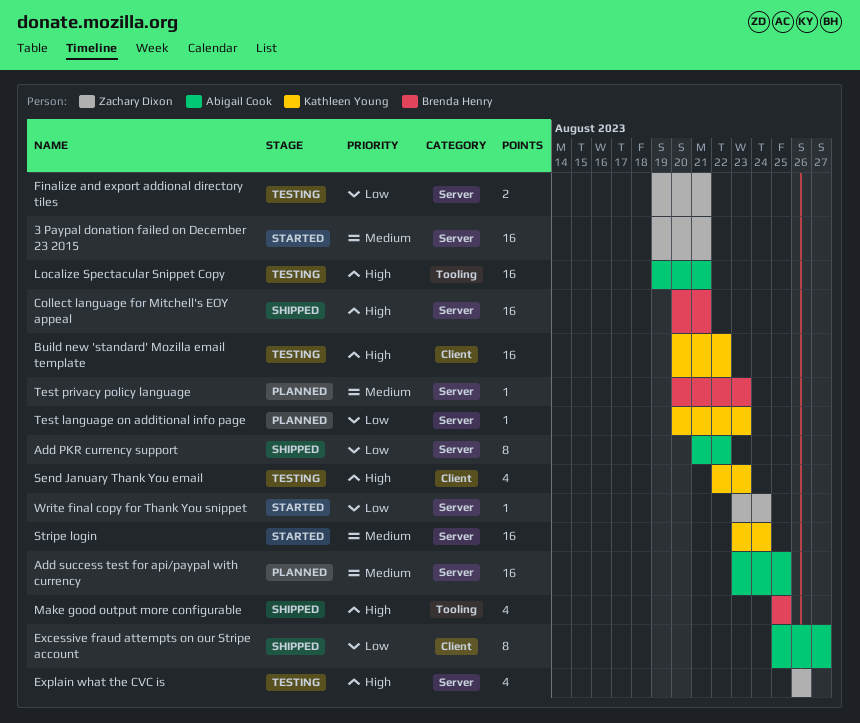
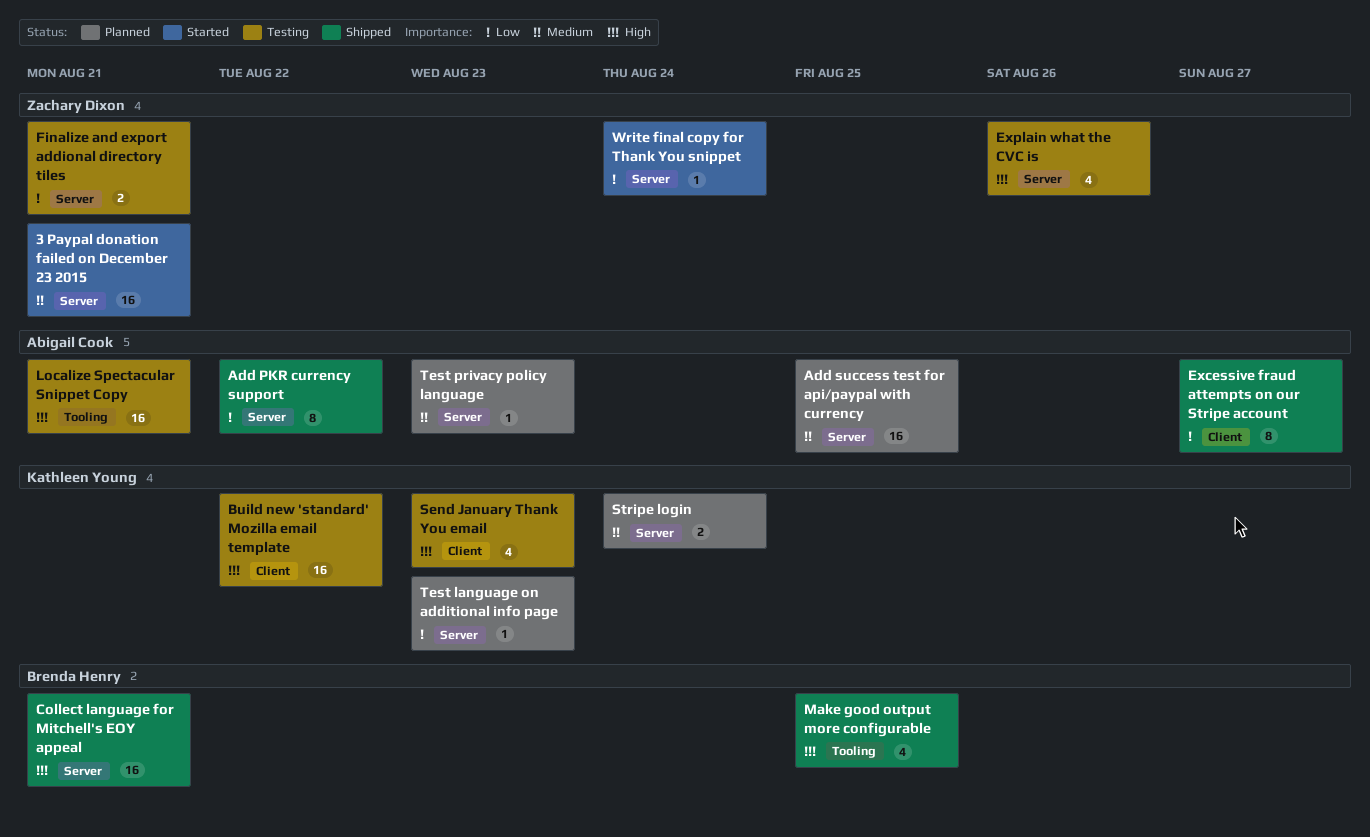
Stripe login, status: Started -> Planned
Stripe login, estimate: 16 -> 2
Test privacy policy language, owner: Brenda Henry -> Abigail Cook

